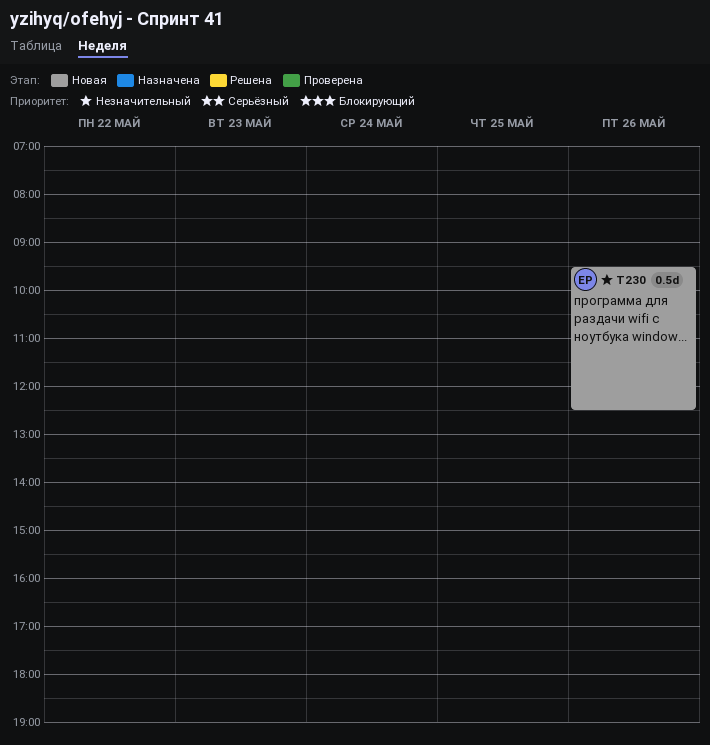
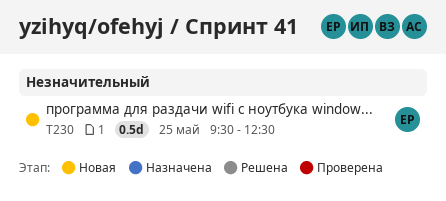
T230, day: May 26 -> May 25

